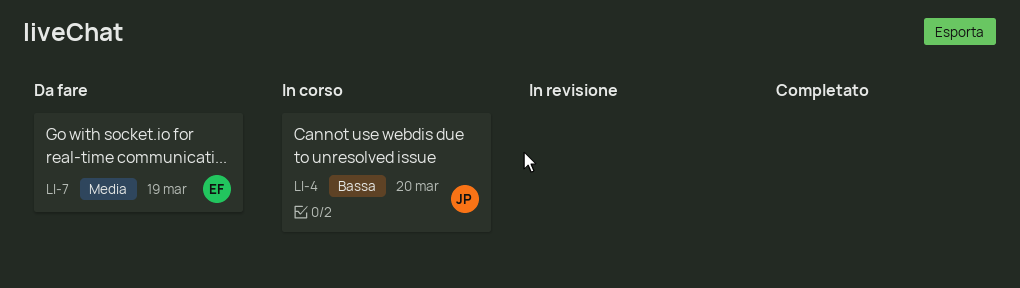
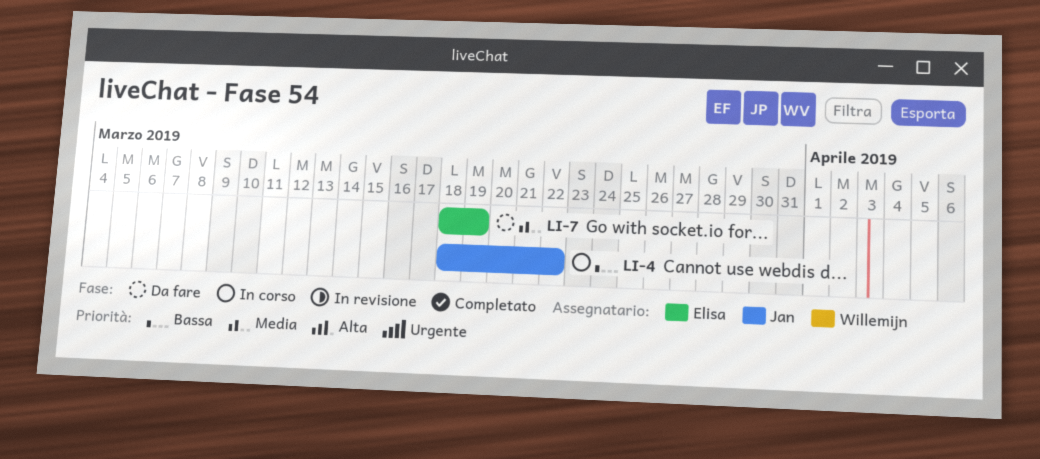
LI-4, due: Mar 20 -> Mar 22

